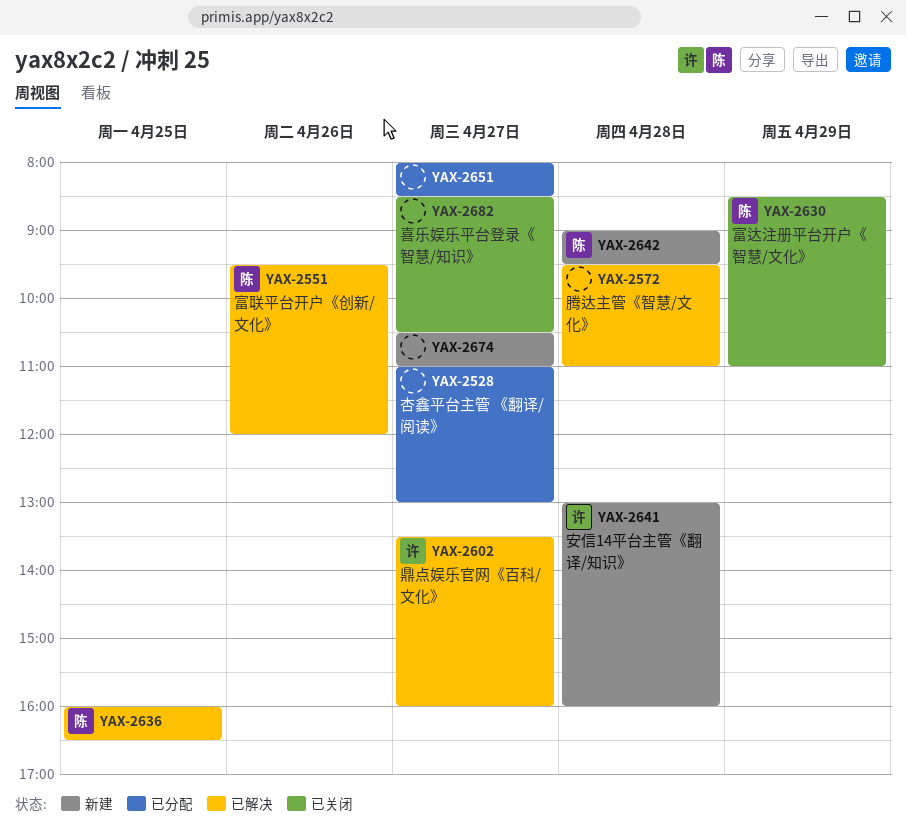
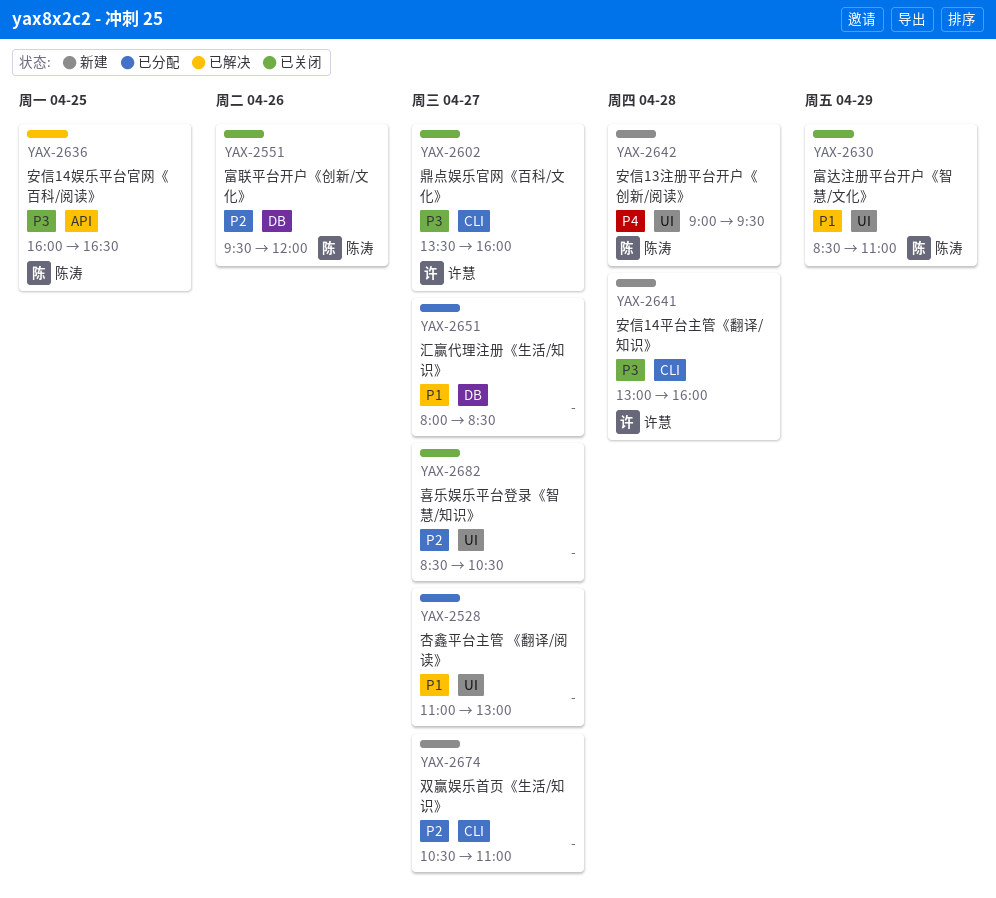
YAX-2551, status: 已解决 -> 已关闭
YAX-2572: present -> none
YAX-2602, status: 已解决 -> 已关闭

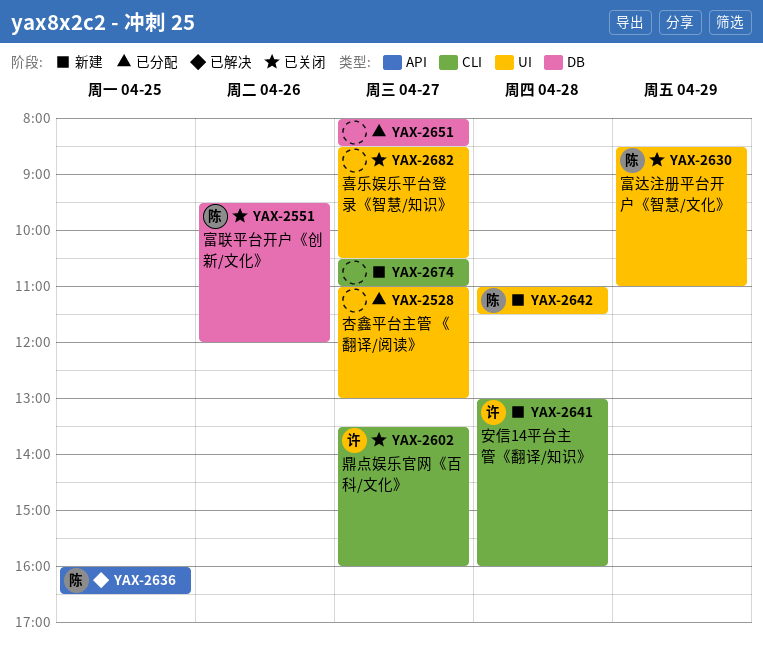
YAX-2642, begins: 09:00 -> 11:00
YAX-2642, ends: 09:30 -> 11:30

